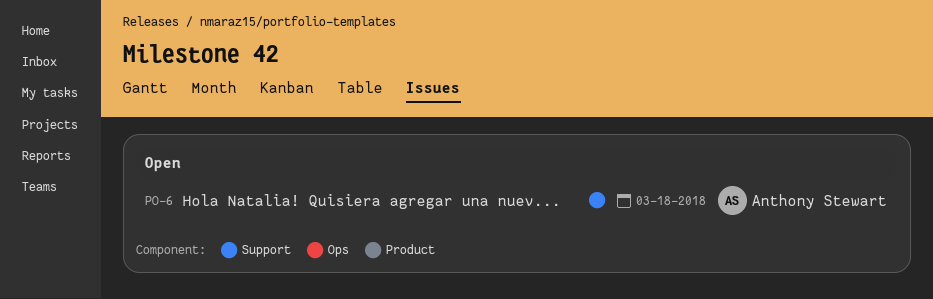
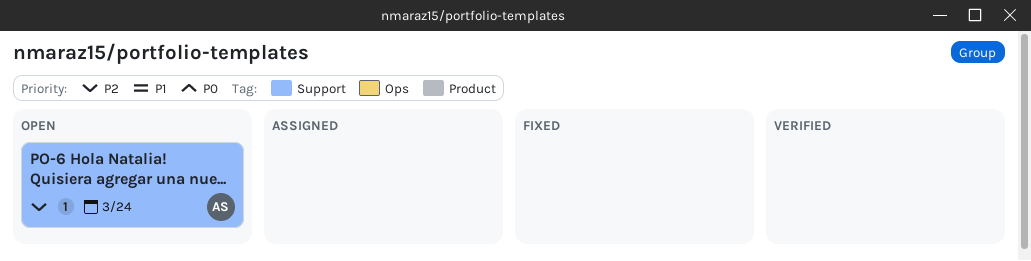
PO-6, due: Mar 18 -> Mar 24

